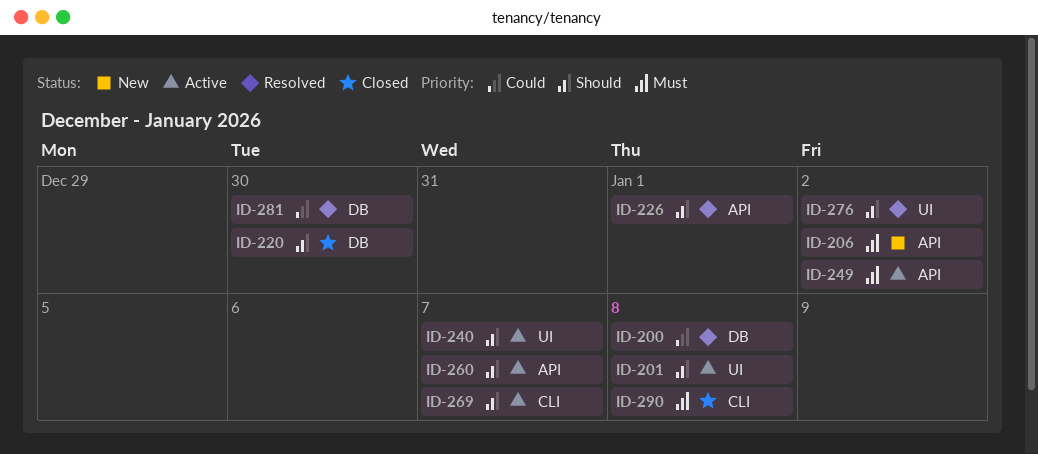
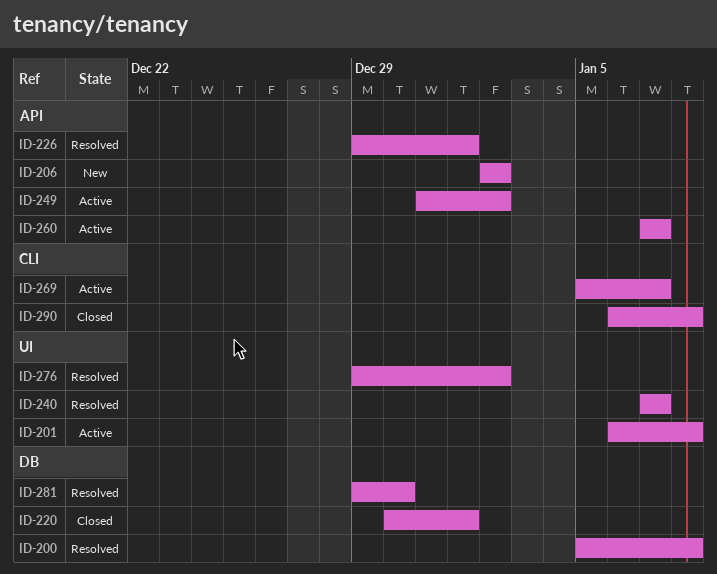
ID-220, due: Dec 30 -> Jan 1
ID-240, status: Active -> Resolved

